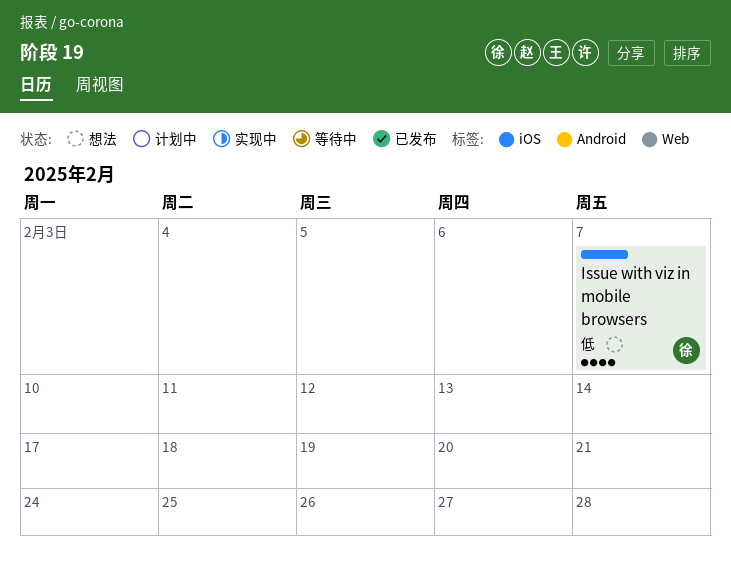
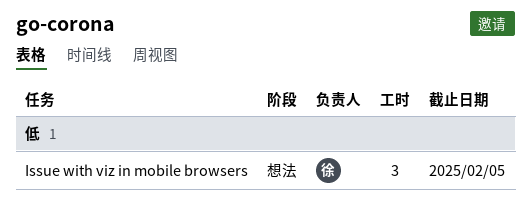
Issue with viz in mobile browsers, estimate: 4 -> 3
Issue with viz in mobile browsers, due: Feb 7 -> Feb 5

